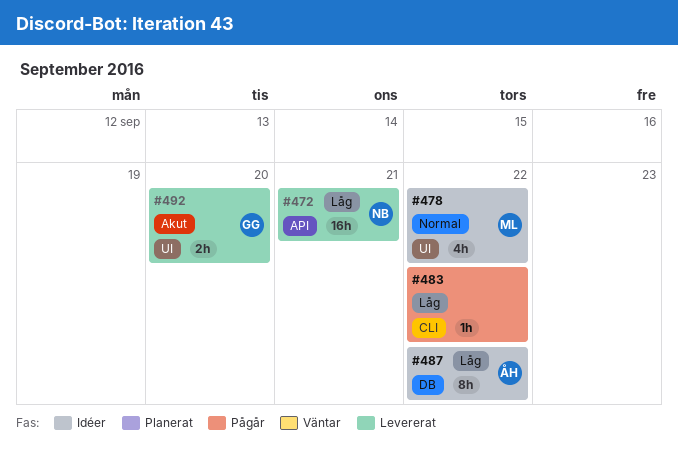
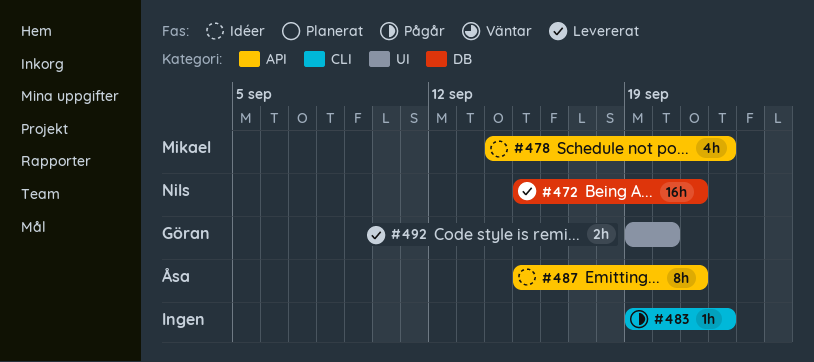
#472, label: API -> DB
#478, label: UI -> API
#487, label: DB -> API
#487, due: Sep 22 -> Sep 21

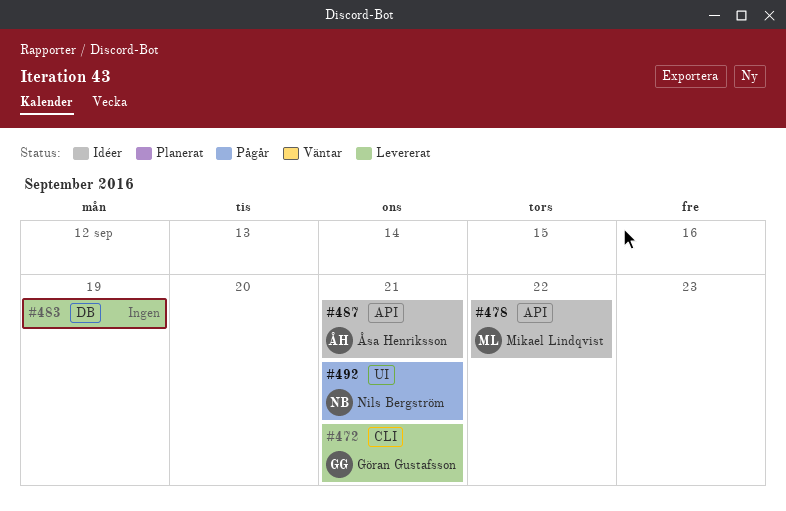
#472, owner: Nils Bergström -> Göran Gustafsson
#472, label: DB -> CLI
#483, status: Pågår -> Levererat
#483, label: CLI -> DB
#483, due: Sep 22 -> Sep 19
#492, status: Levererat -> Pågår
#492, owner: Göran Gustafsson -> Nils Bergström
#492, due: Sep 20 -> Sep 21

